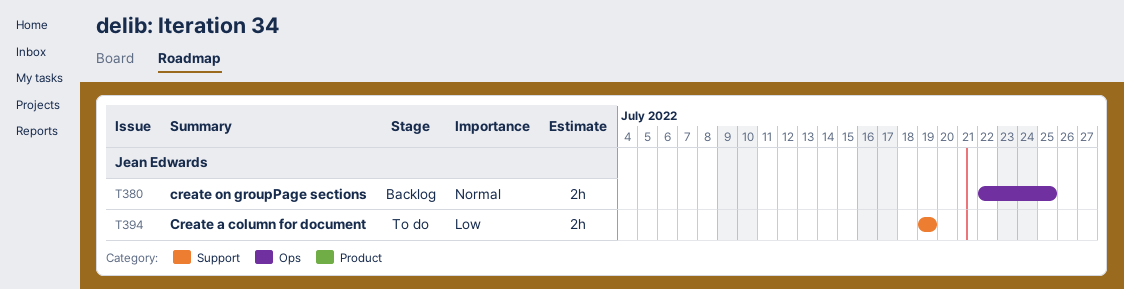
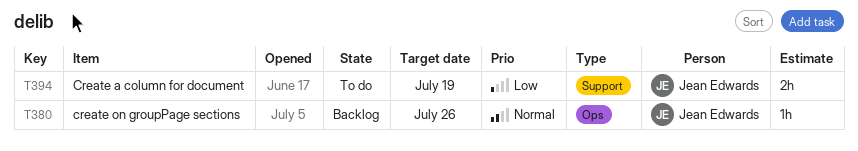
T380, estimate: 2h -> 1h
T380, due: Jul 25 -> Jul 26

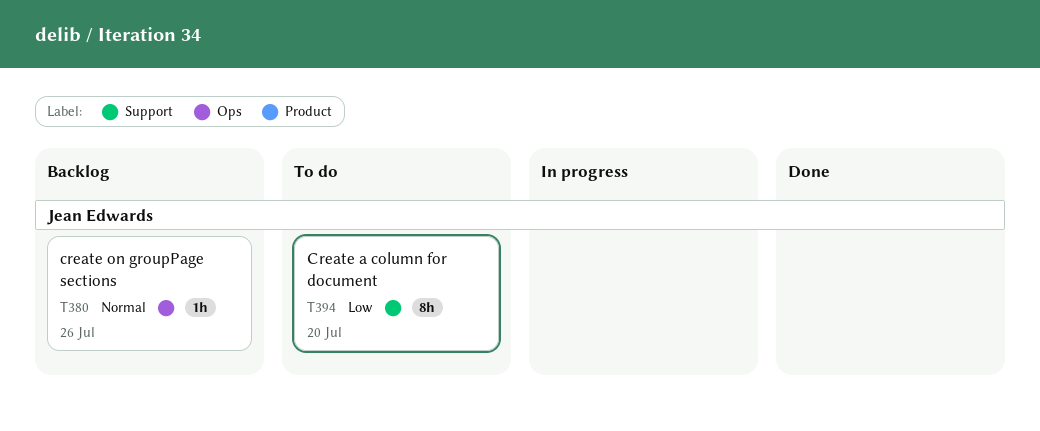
T394, estimate: 2h -> 8h
T394, due: Jul 19 -> Jul 20

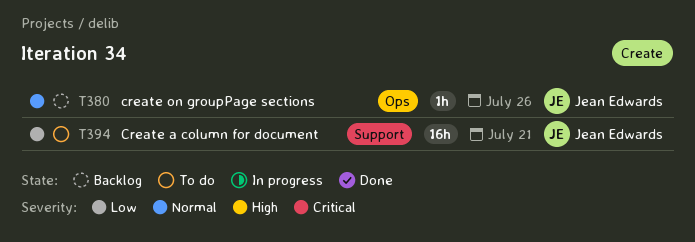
T394, estimate: 8h -> 16h
T394, due: Jul 20 -> Jul 21

